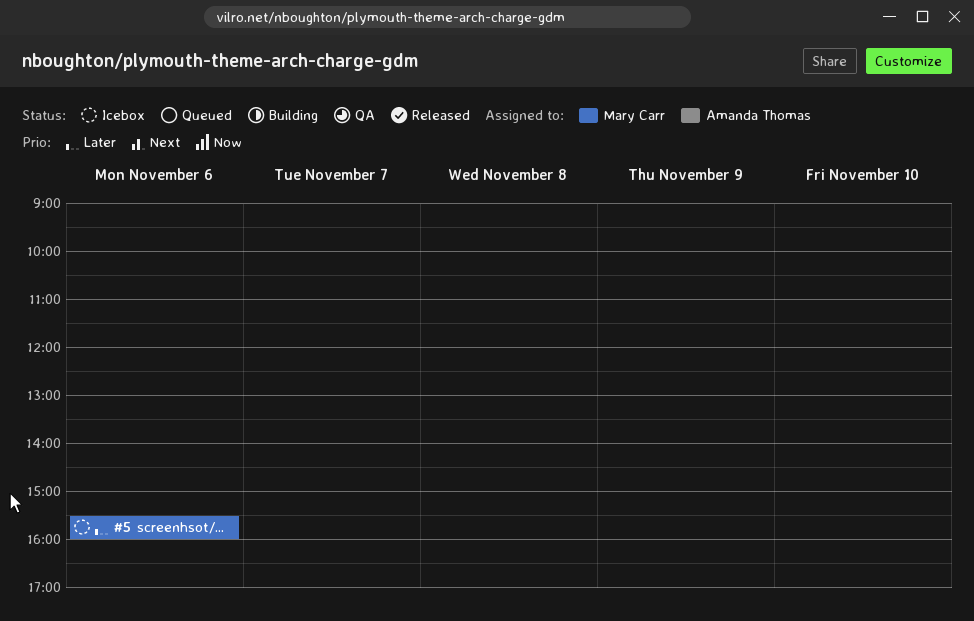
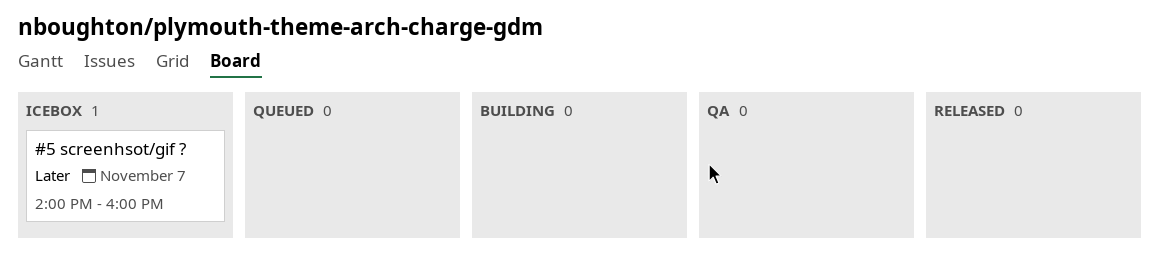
#5, day: Nov 6 -> Nov 7
#5, begins: 15:30 -> 14:00

